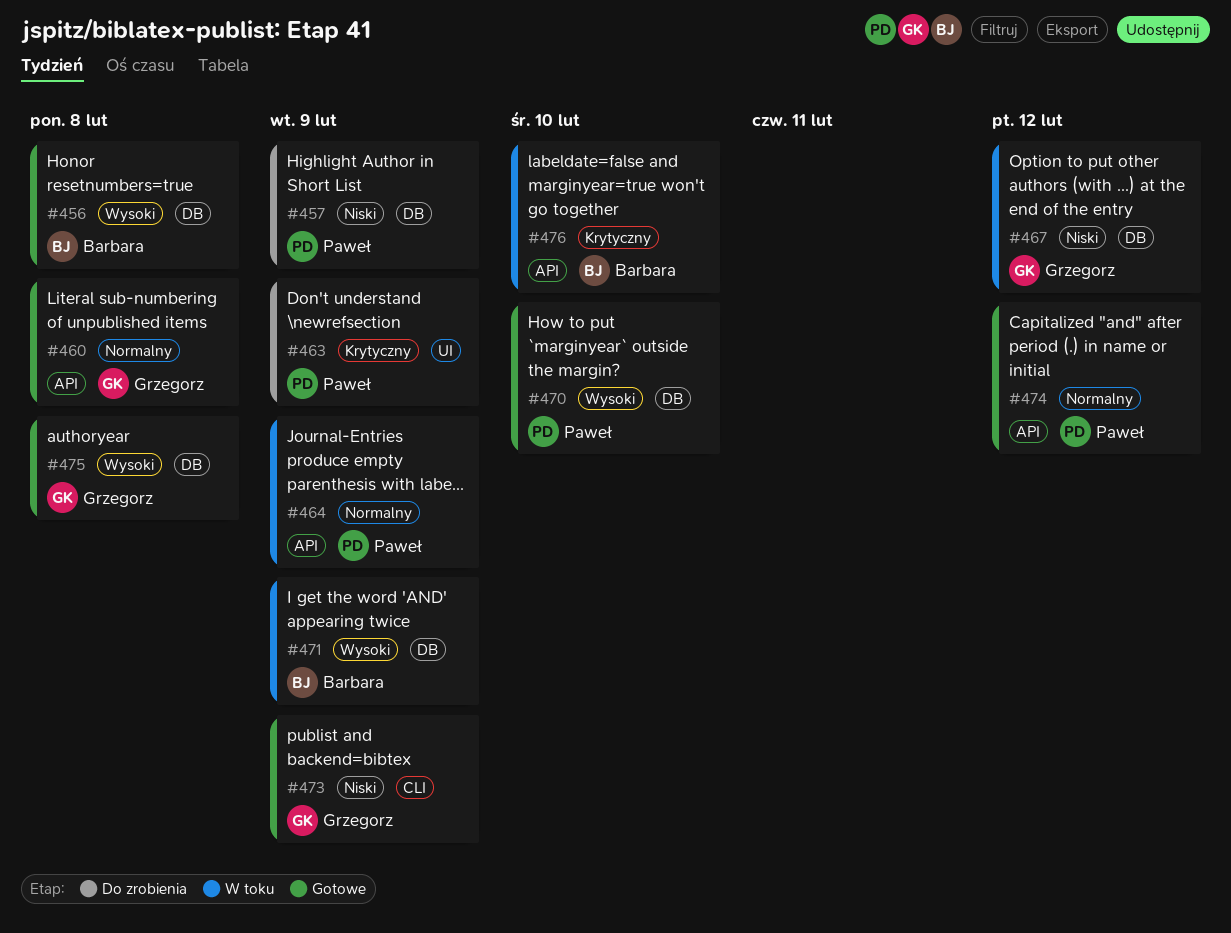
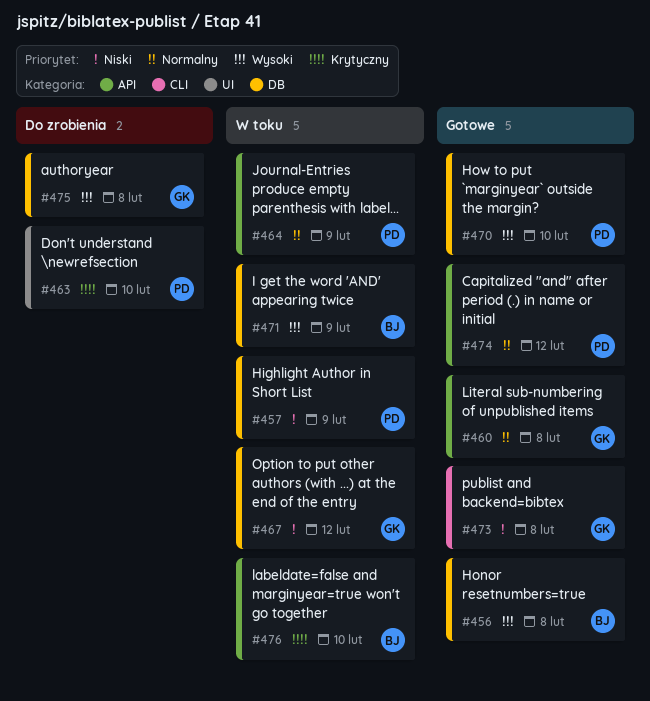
#457, status: Do zrobienia -> W toku
#463, due: Feb 9 -> Feb 10
#473, due: Feb 9 -> Feb 8
#475, status: Gotowe -> Do zrobienia

